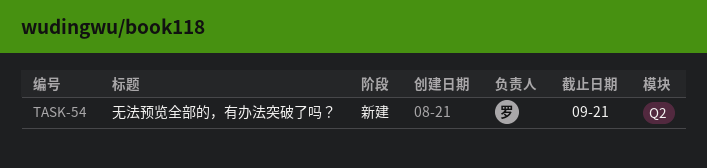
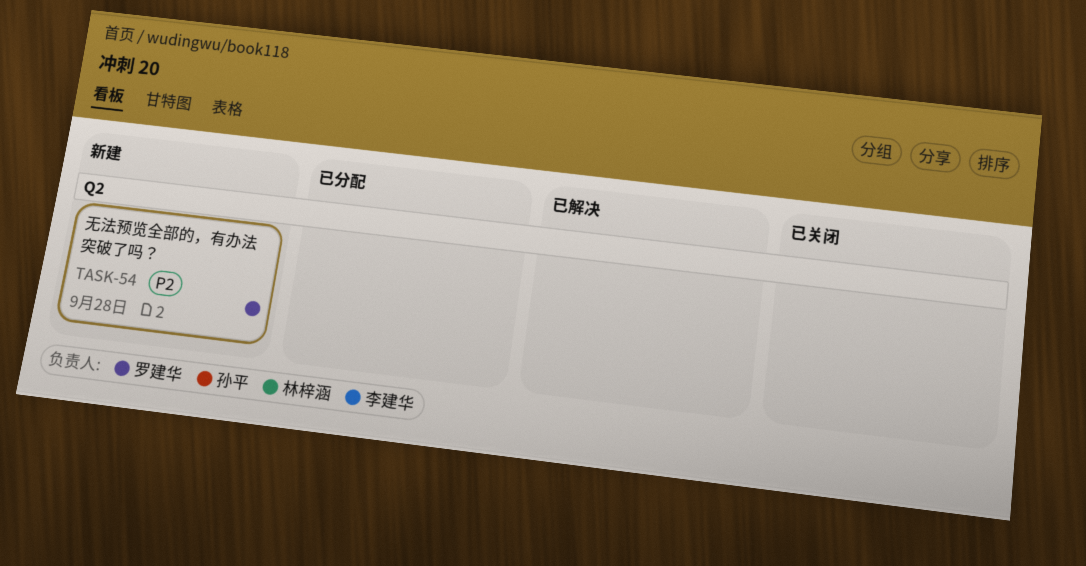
TASK-54, due: Sep 21 -> Sep 28

